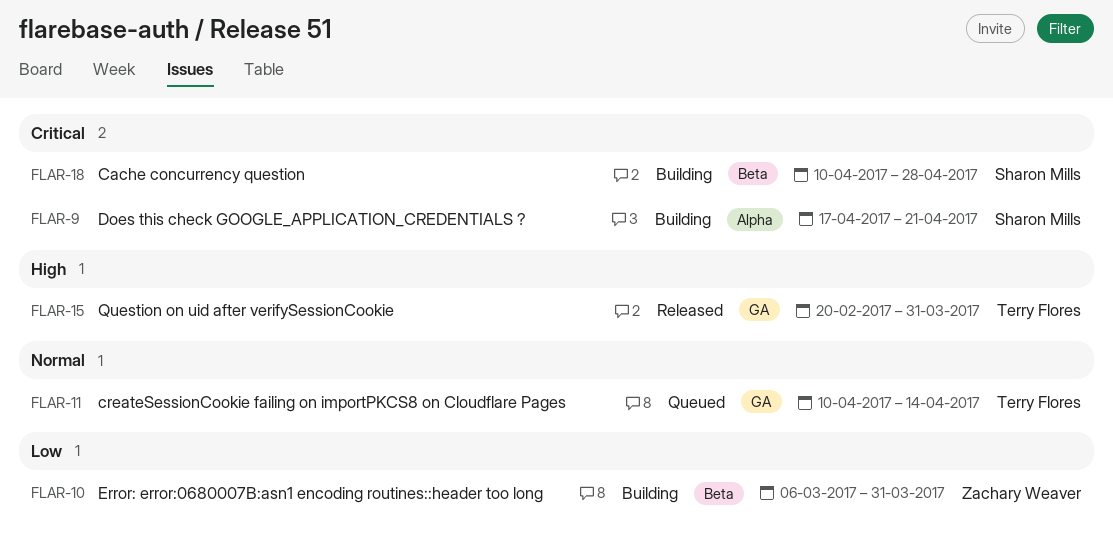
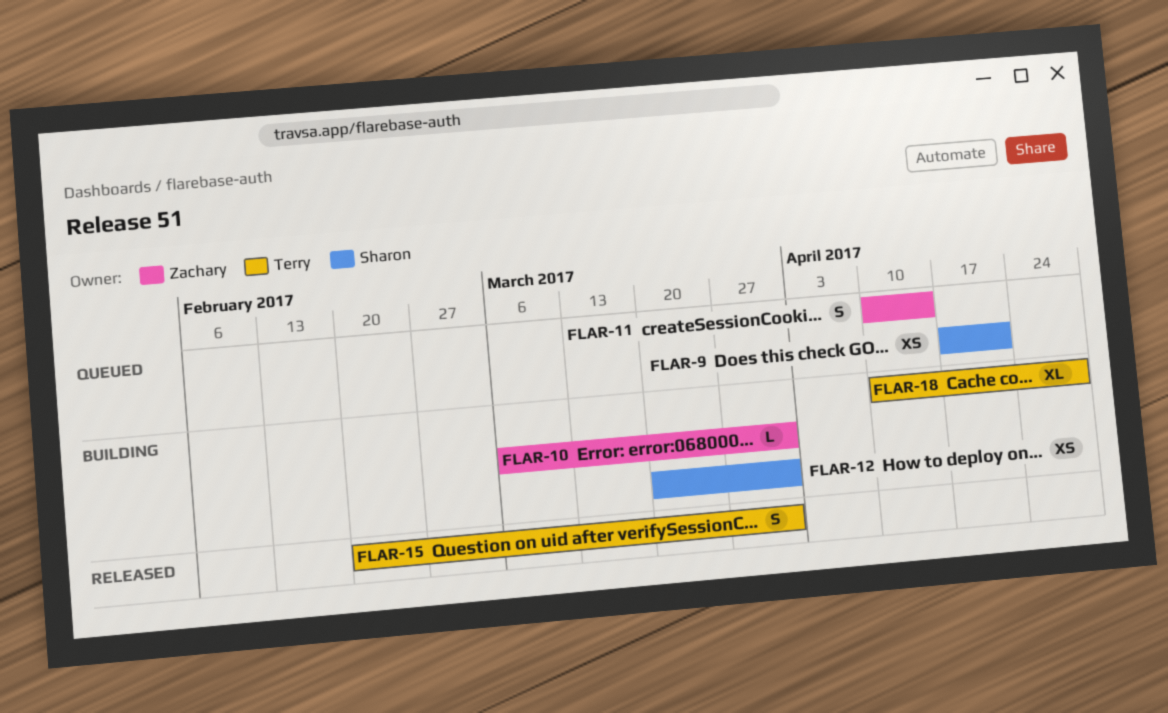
FLAR-9, status: Building -> Queued
FLAR-11, owner: Terry Flores -> Zachary Weaver
FLAR-12: none -> present
FLAR-18, owner: Sharon Mills -> Terry Flores

